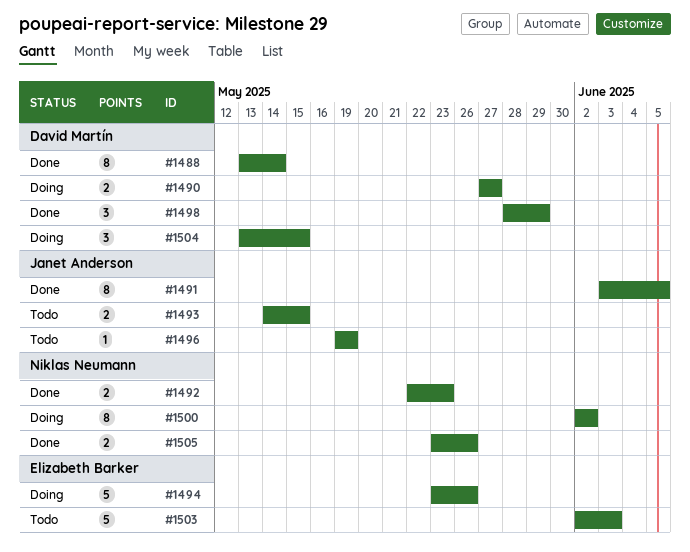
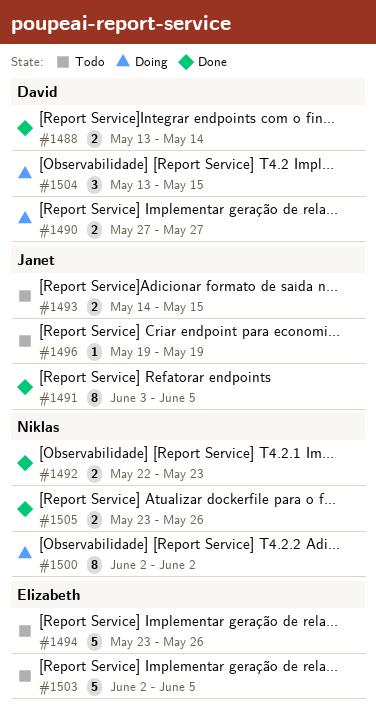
#1488, estimate: 8 -> 2
#1494, status: Doing -> Todo
#1498: present -> none
#1503, due: Jun 3 -> Jun 5

